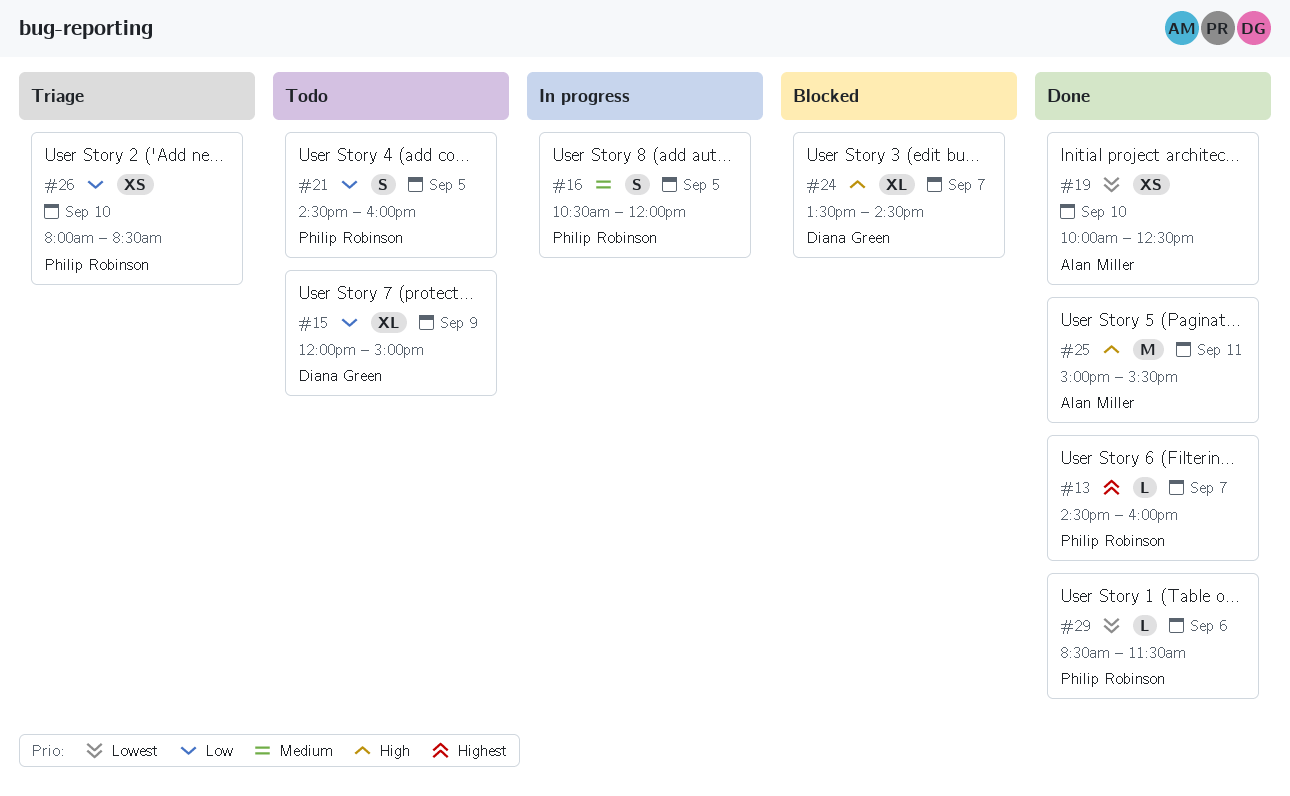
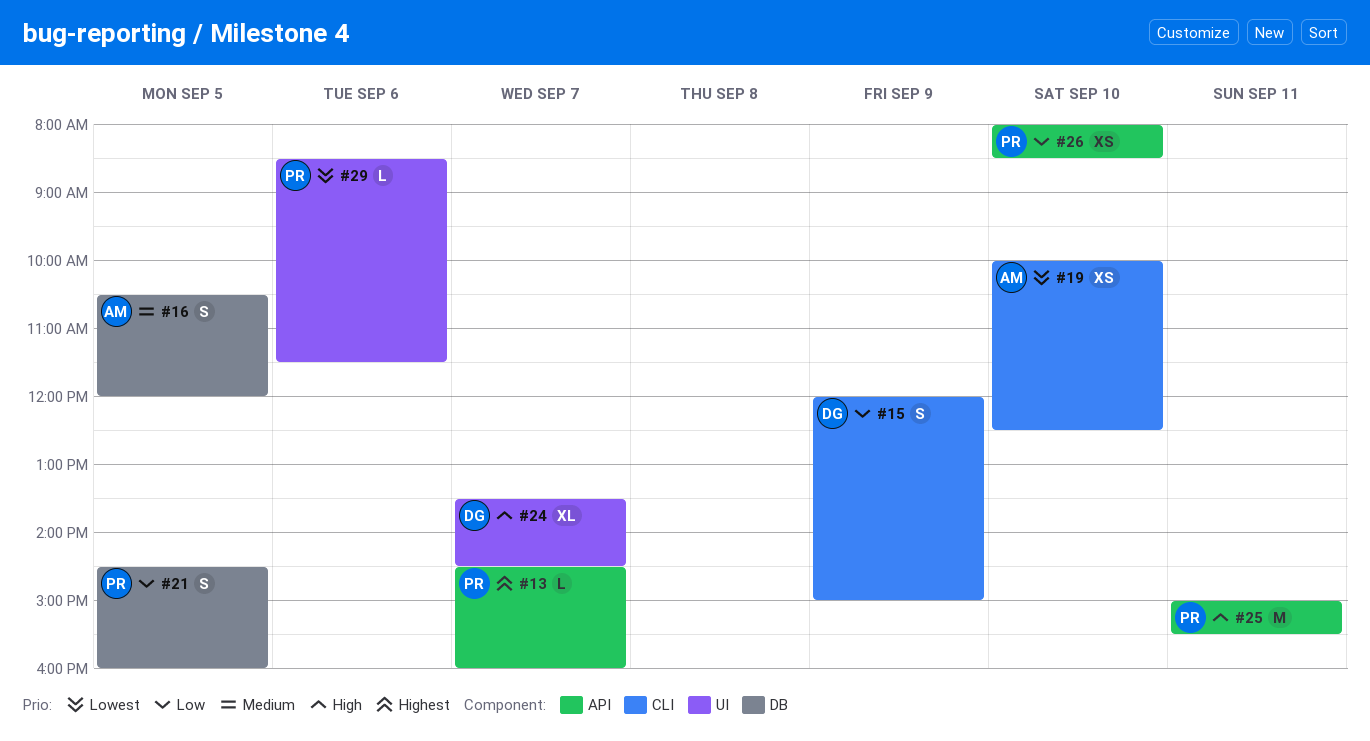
#15, estimate: XL -> S
#16, owner: Philip Robinson -> Alan Miller
#25, owner: Alan Miller -> Philip Robinson

